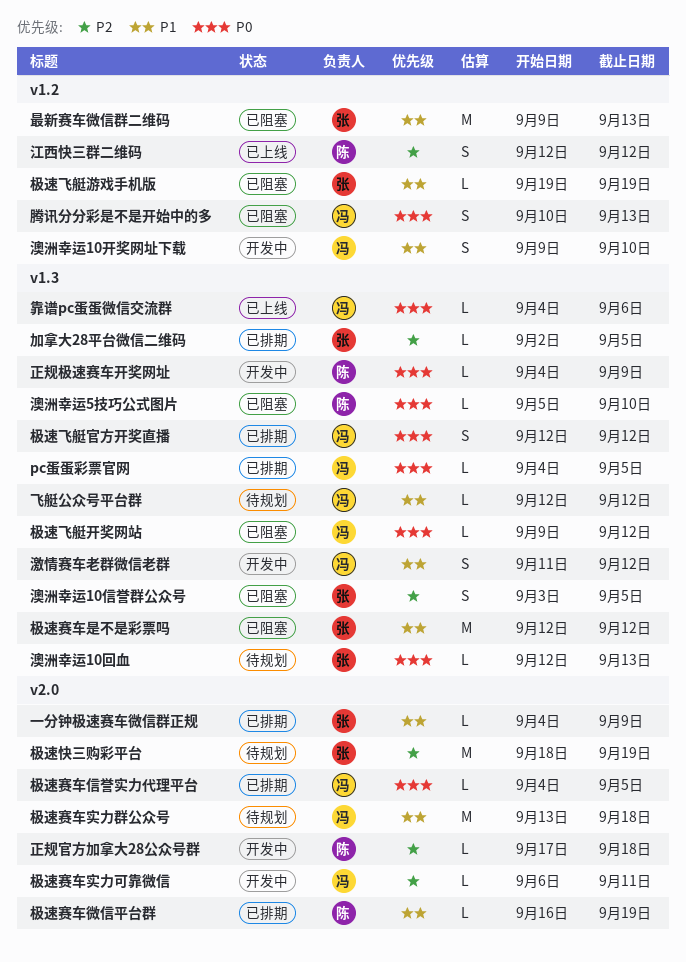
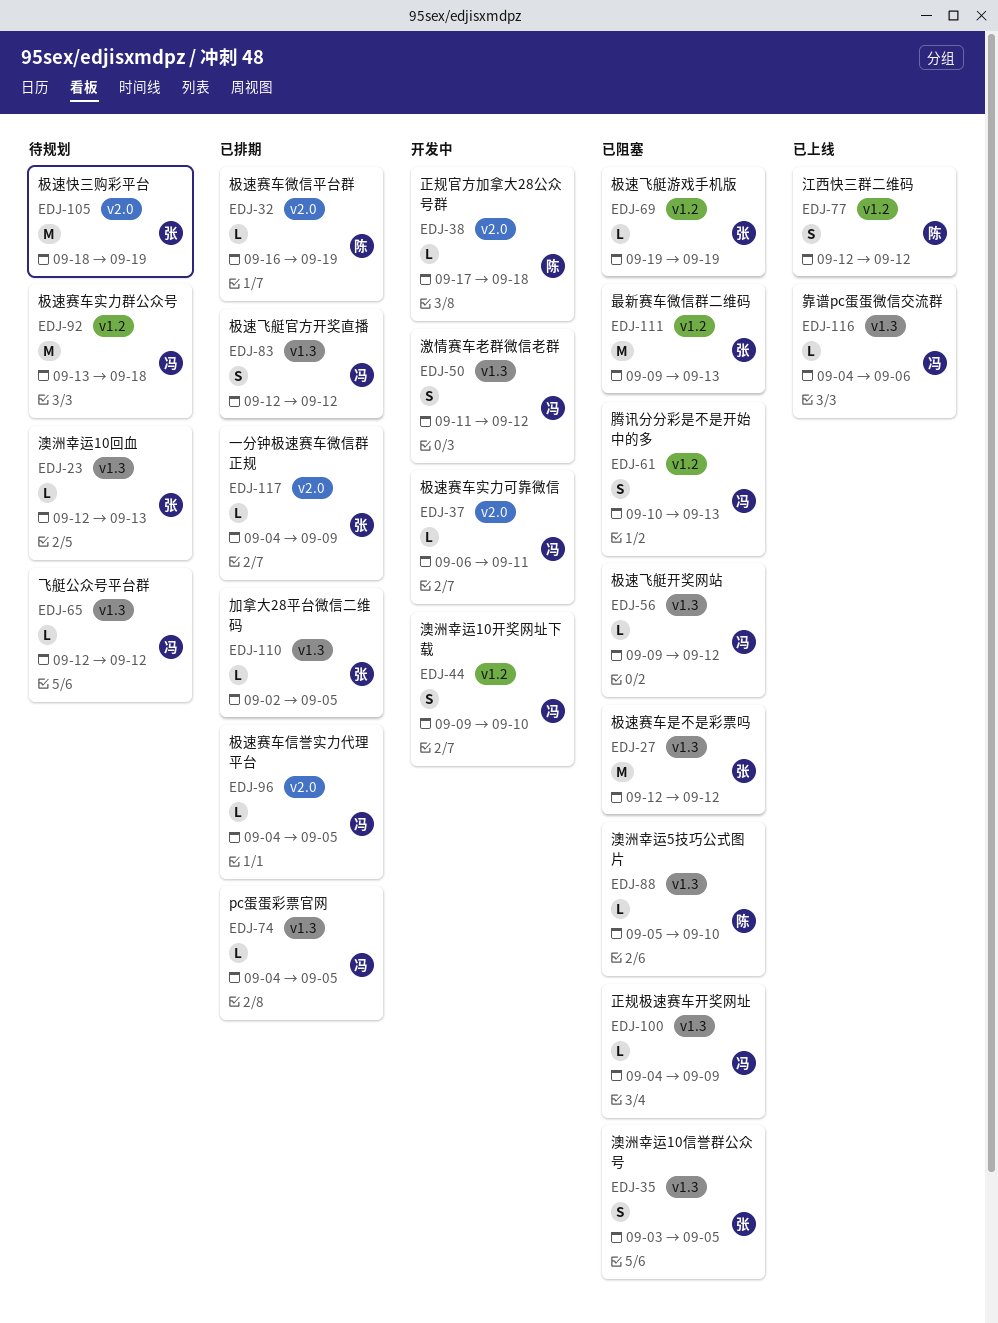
极速赛车实力群公众号, label: v2.0 -> v1.2
正规极速赛车开奖网址, status: 开发中 -> 已阻塞
正规极速赛车开奖网址, owner: 陈 -> 冯

